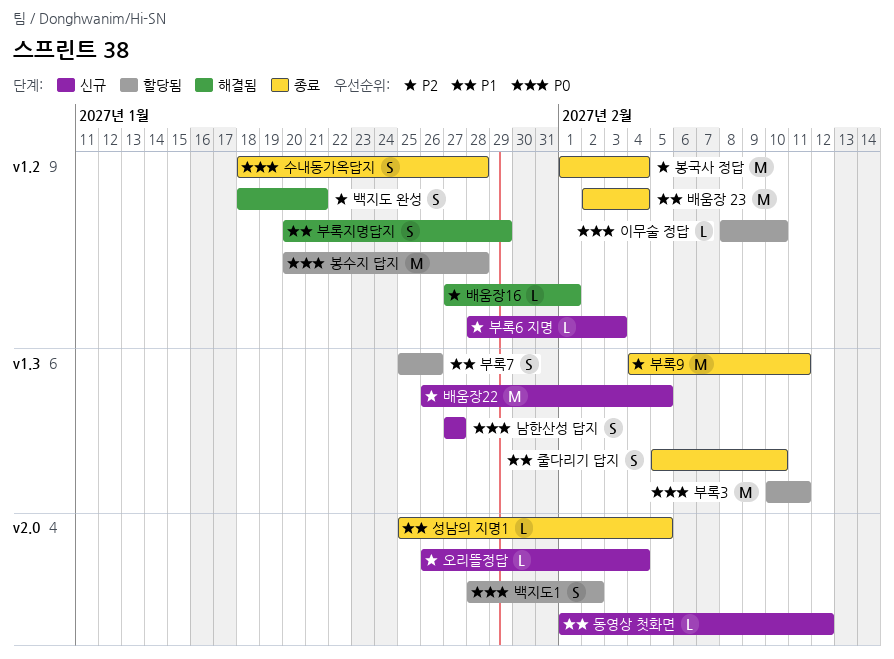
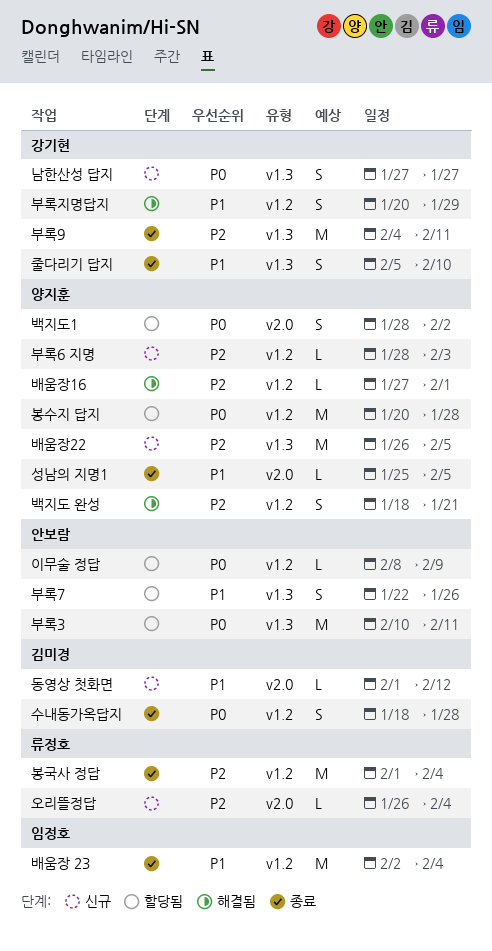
부록7, start: Jan 25 -> Jan 22
이무술 정답, due: Feb 10 -> Feb 9

